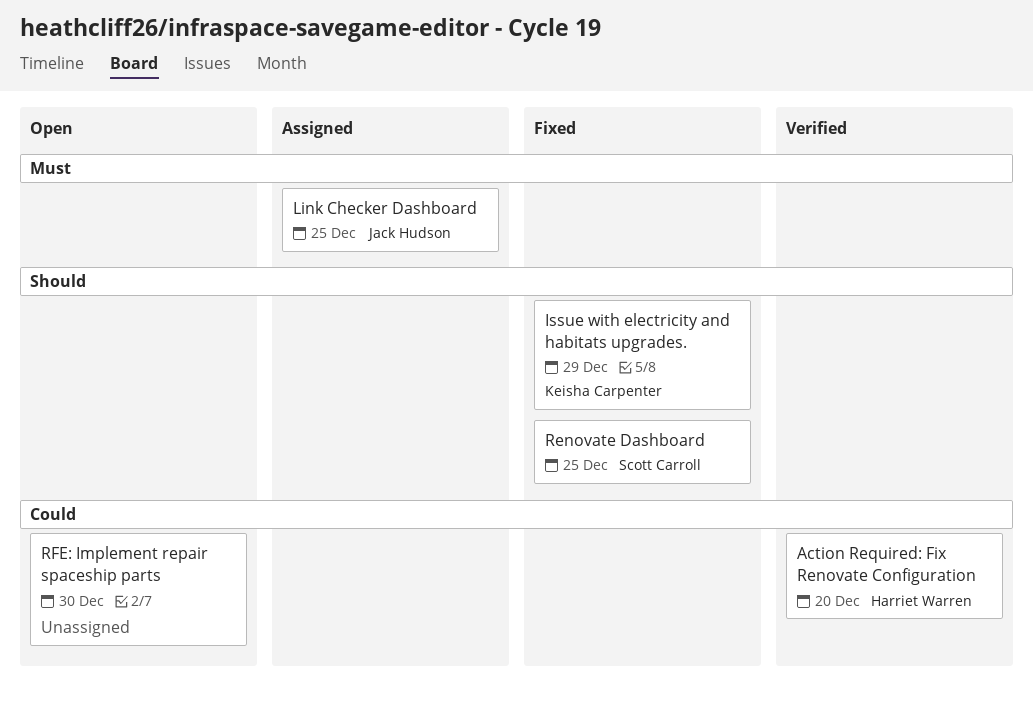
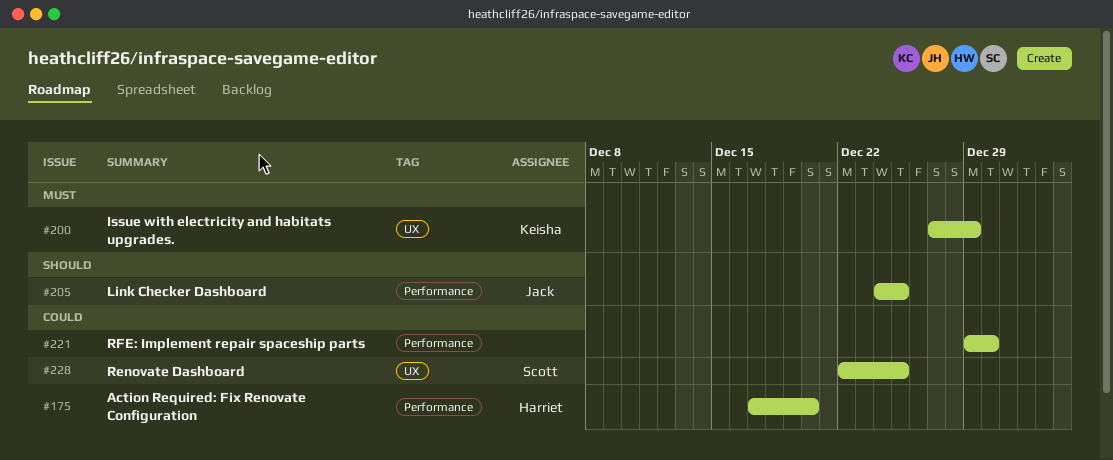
Issue with electricity and habitats upgrades., priority: Should -> Must
Link Checker Dashboard, priority: Must -> Should
Renovate Dashboard, priority: Should -> Could

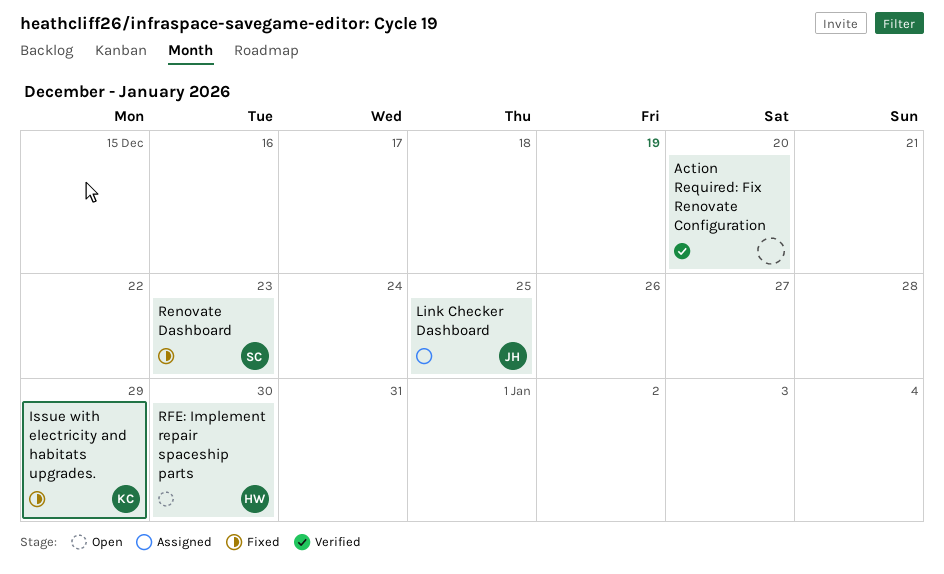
Action Required: Fix Renovate Configuration, owner: Harriet -> none
Renovate Dashboard, due: Dec 25 -> Dec 23
RFE: Implement repair spaceship parts, owner: none -> Harriet

